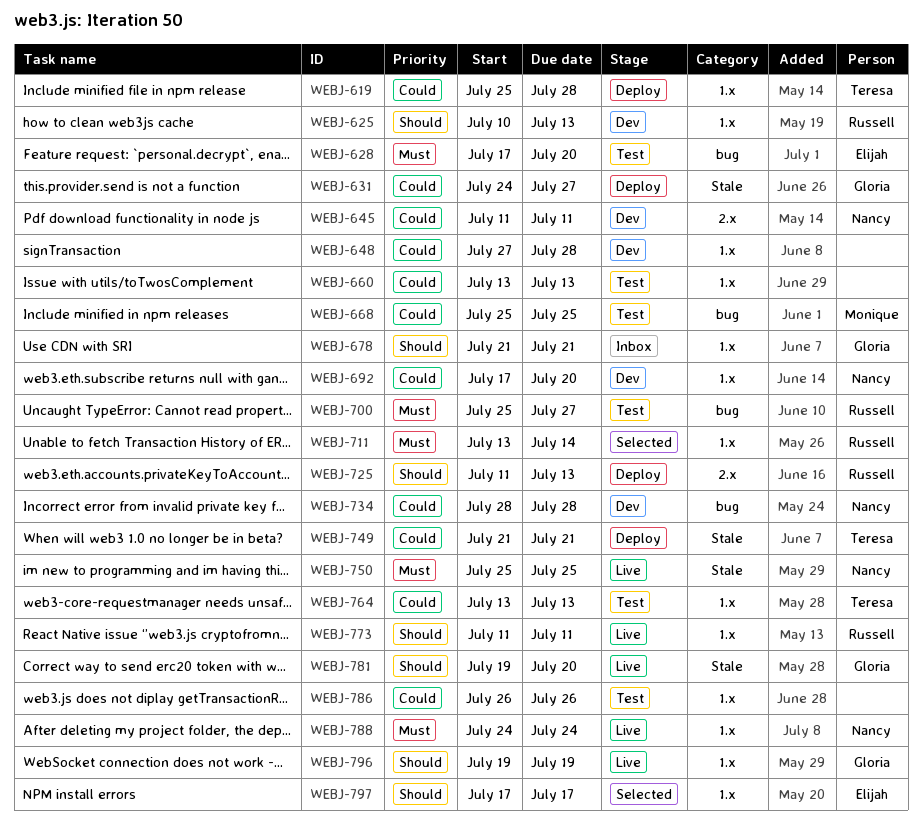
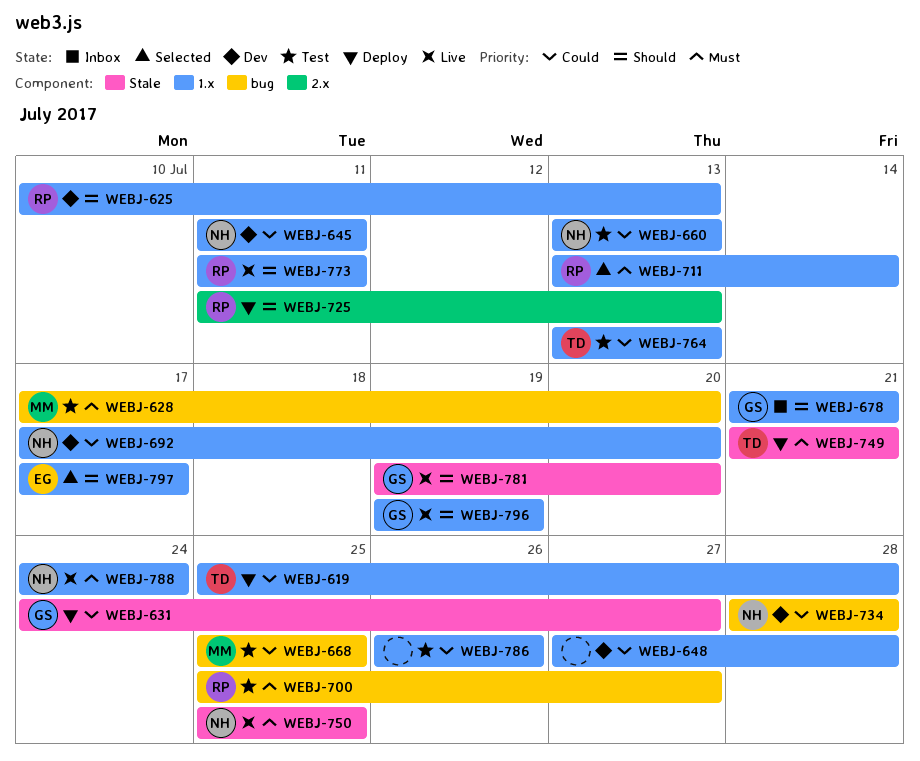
WEBJ-628, owner: Elijah -> Monique
WEBJ-645, label: 2.x -> 1.x
WEBJ-660, owner: none -> Nancy
WEBJ-749, priority: Could -> Must

